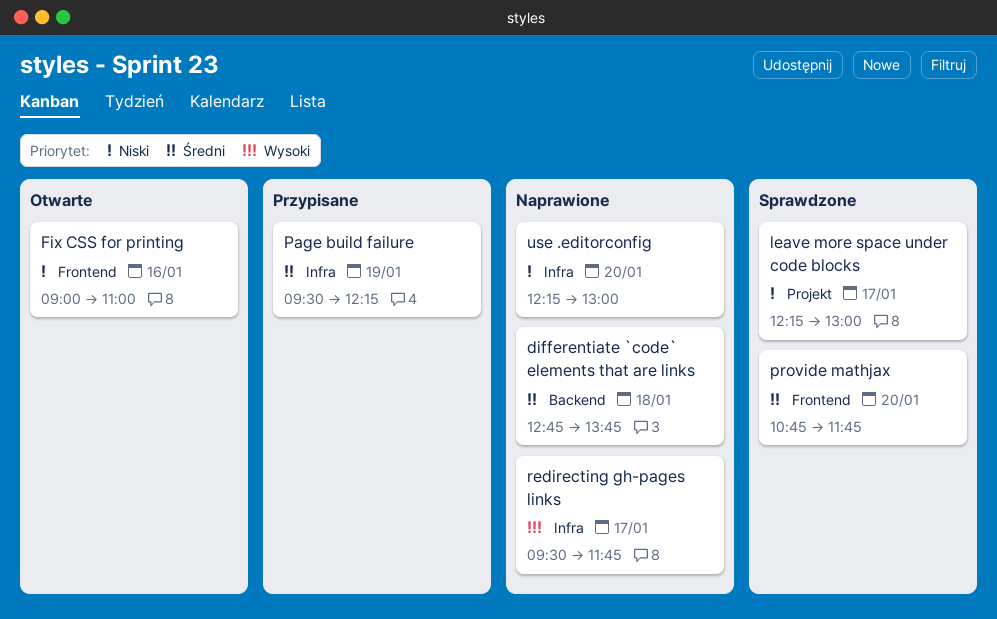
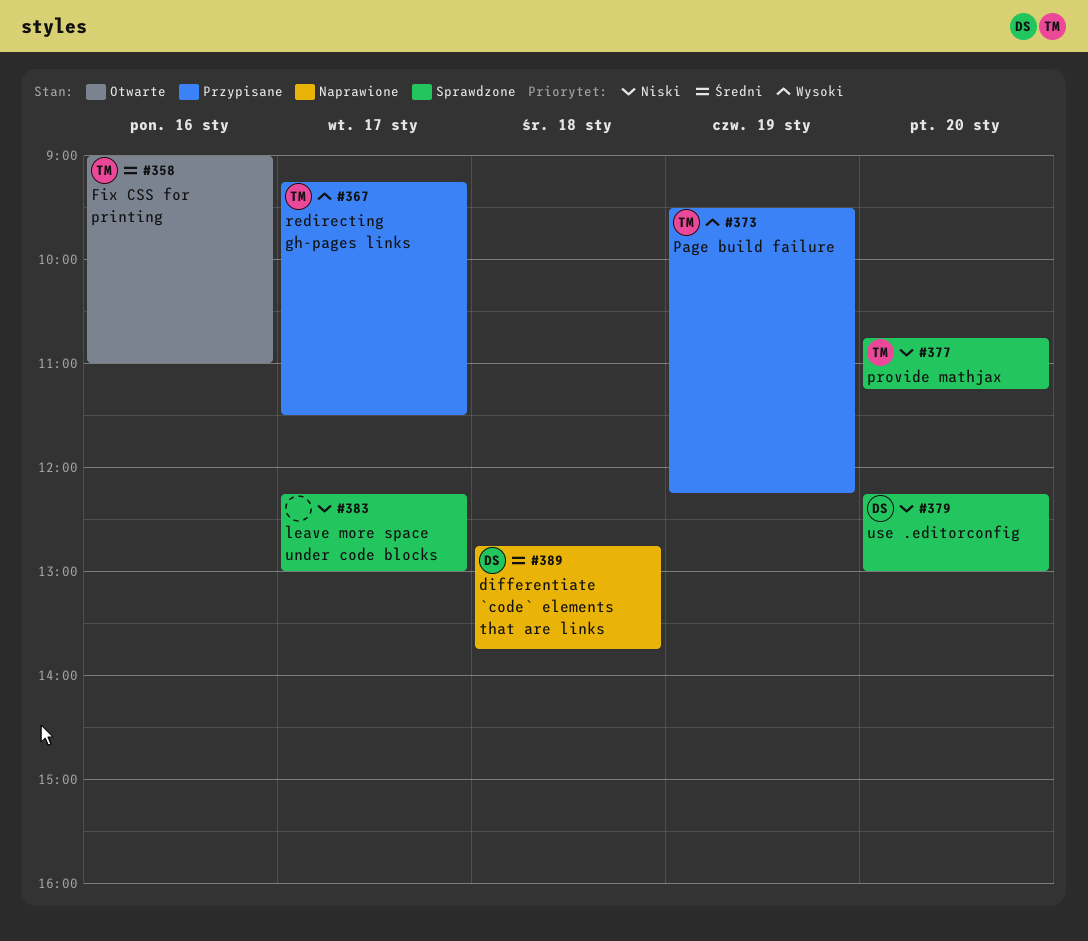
Fix CSS for printing, priority: Niski -> Średni
Page build failure, priority: Średni -> Wysoki
provide mathjax, priority: Średni -> Niski
provide mathjax, ends: 11:45 -> 11:15
redirecting gh-pages links, status: Naprawione -> Przypisane
redirecting gh-pages links, begins: 09:30 -> 09:15
redirecting gh-pages links, ends: 11:45 -> 11:30
use .editorconfig, status: Naprawione -> Sprawdzone

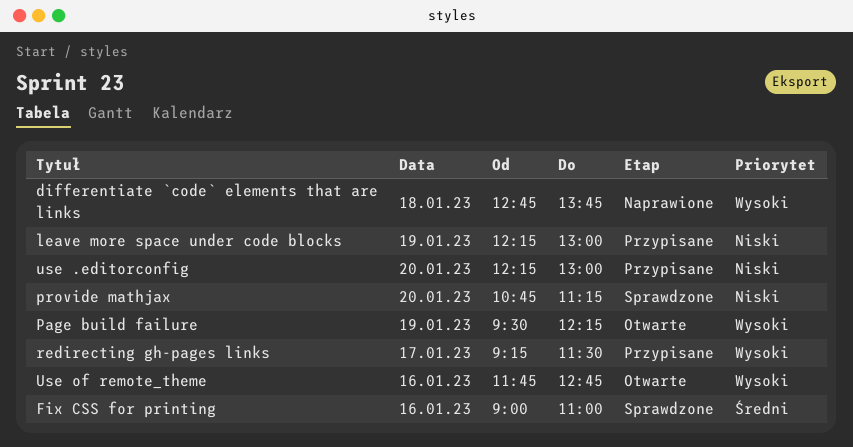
differentiate `code` elements that are links, priority: Średni -> Wysoki
Fix CSS for printing, status: Otwarte -> Sprawdzone
leave more space under code blocks, status: Sprawdzone -> Przypisane
leave more space under code blocks, day: Jan 17 -> Jan 19
Page build failure, status: Przypisane -> Otwarte
use .editorconfig, status: Sprawdzone -> Przypisane
Use of remote_theme: none -> present

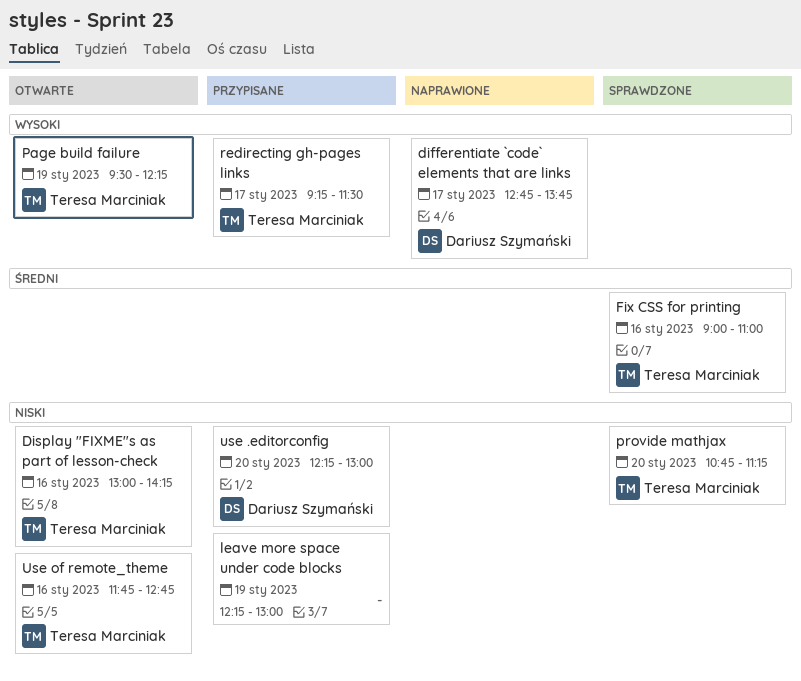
differentiate `code` elements that are links, day: Jan 18 -> Jan 17
Display "FIXME"s as part of lesson-check: none -> present
Use of remote_theme, priority: Wysoki -> Niski

